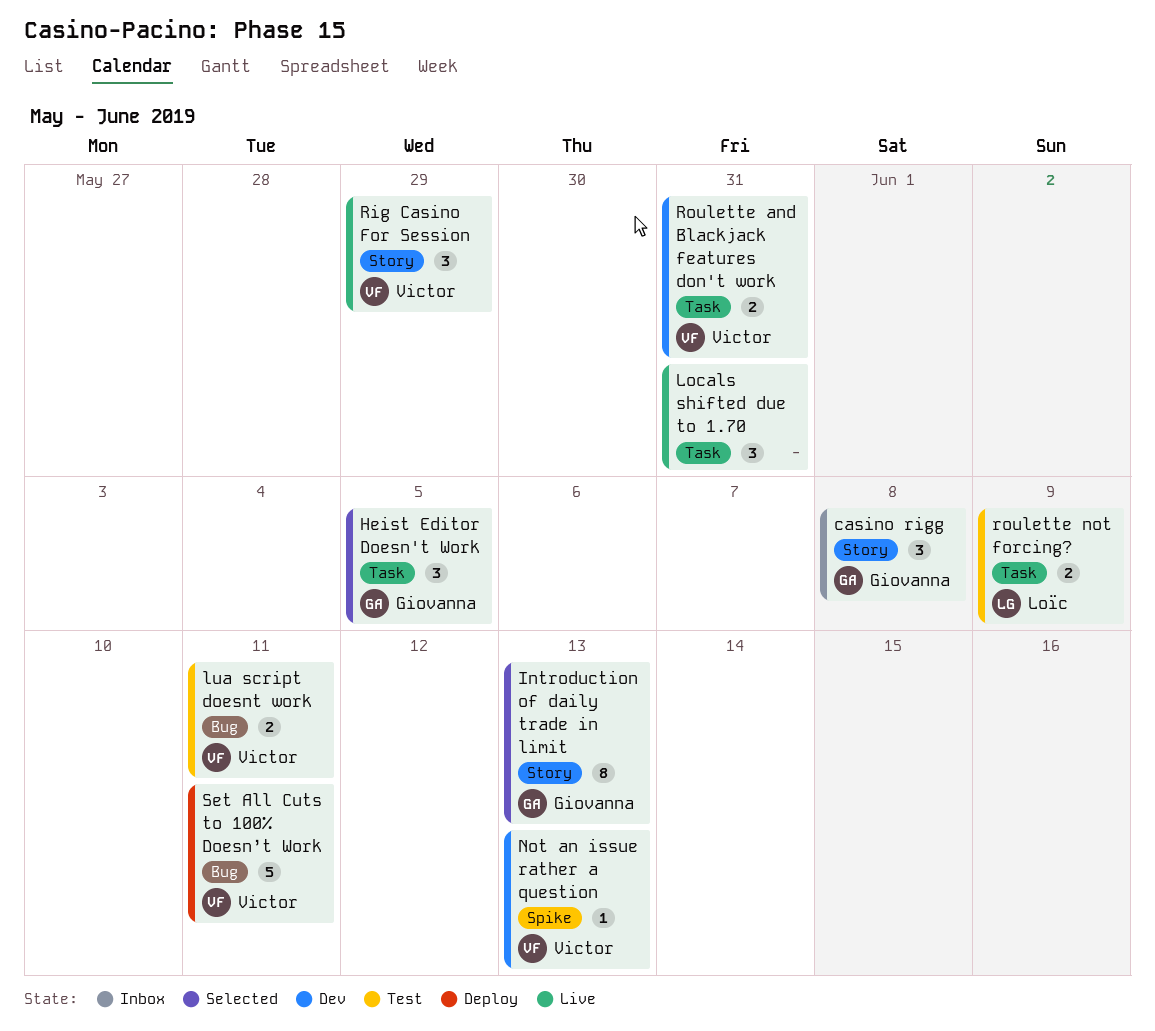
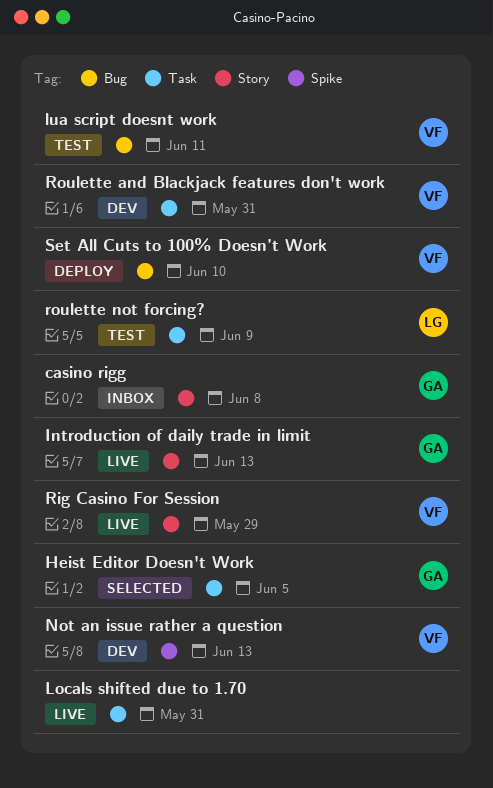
Introduction of daily trade in limit, status: Selected -> Live
Set All Cuts to 100% Doesn’t Work, due: Jun 11 -> Jun 10

